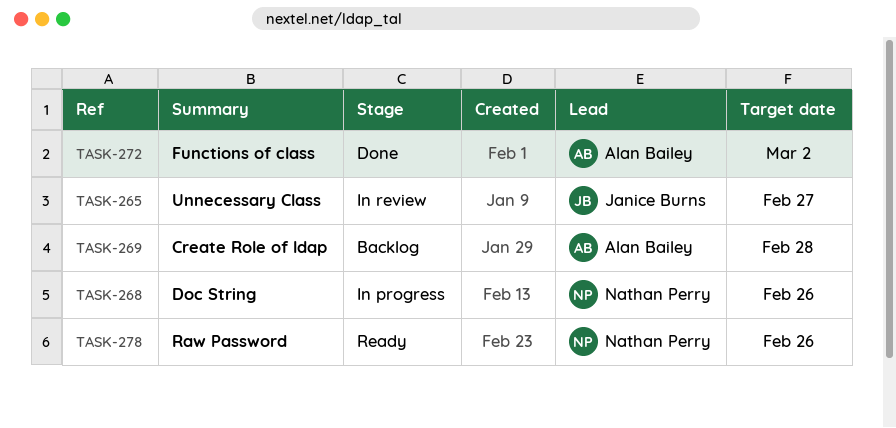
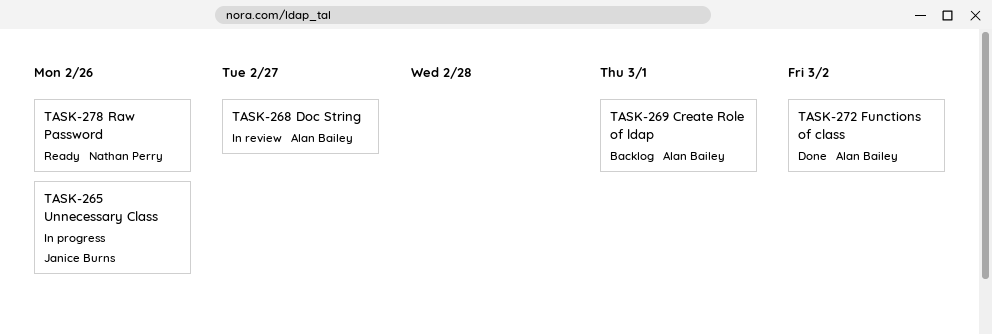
TASK-265, status: In review -> In progress
TASK-265, due: Feb 27 -> Feb 26
TASK-268, status: In progress -> In review
TASK-268, owner: Nathan Perry -> Alan Bailey
TASK-268, due: Feb 26 -> Feb 27
TASK-269, due: Feb 28 -> Mar 1

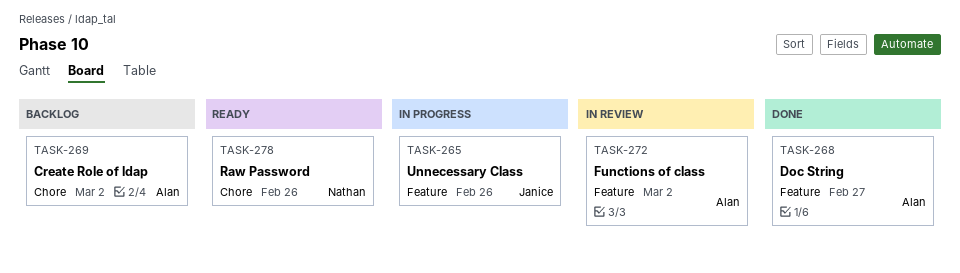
TASK-268, status: In review -> Done
TASK-269, due: Mar 1 -> Mar 2
TASK-272, status: Done -> In review

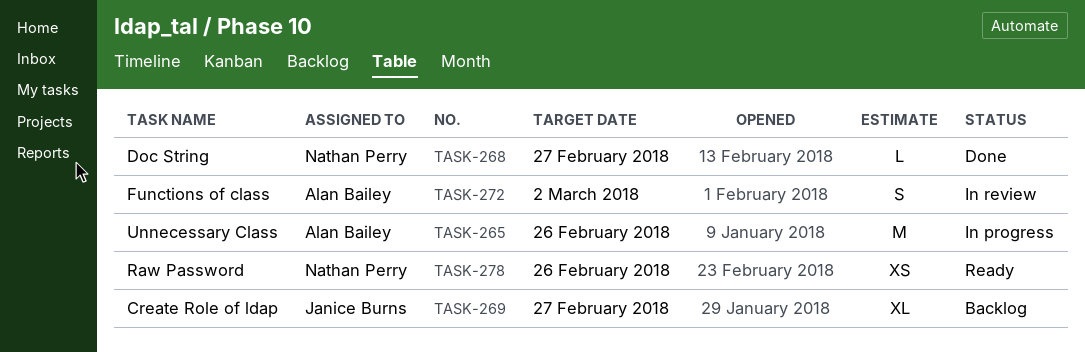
TASK-265, owner: Janice Burns -> Alan Bailey
TASK-268, owner: Alan Bailey -> Nathan Perry
TASK-269, owner: Alan Bailey -> Janice Burns
TASK-269, due: Mar 2 -> Feb 27

